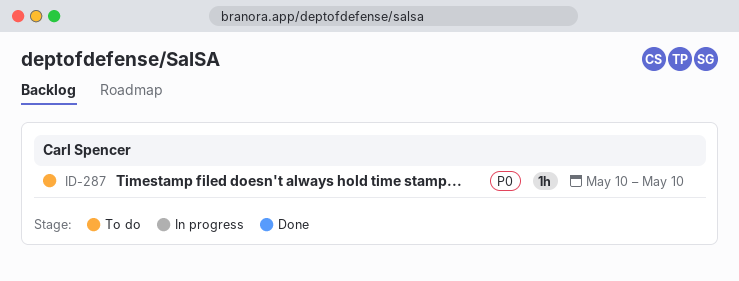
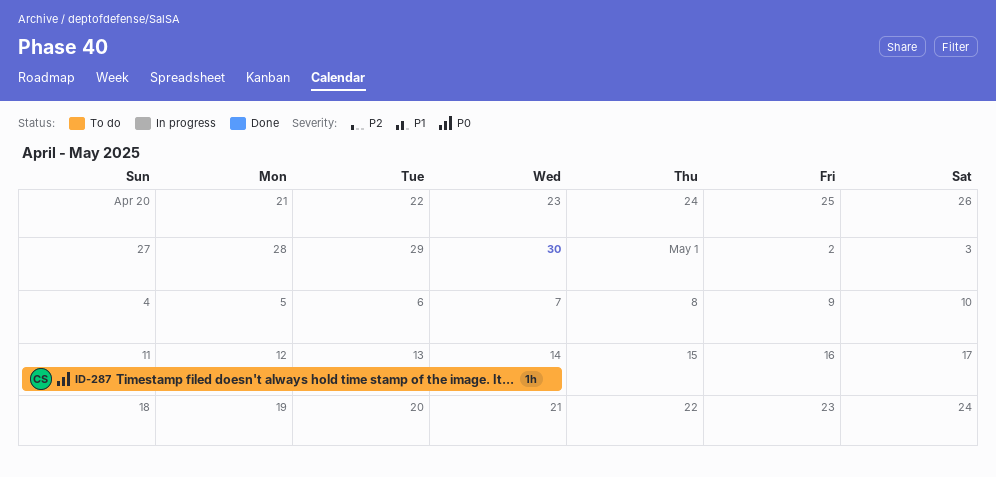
ID-287, start: May 10 -> May 11
ID-287, due: May 10 -> May 14

